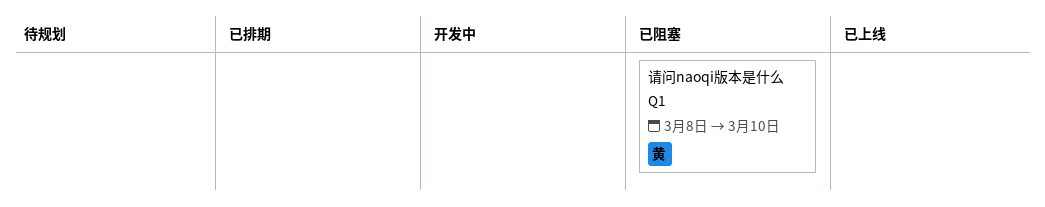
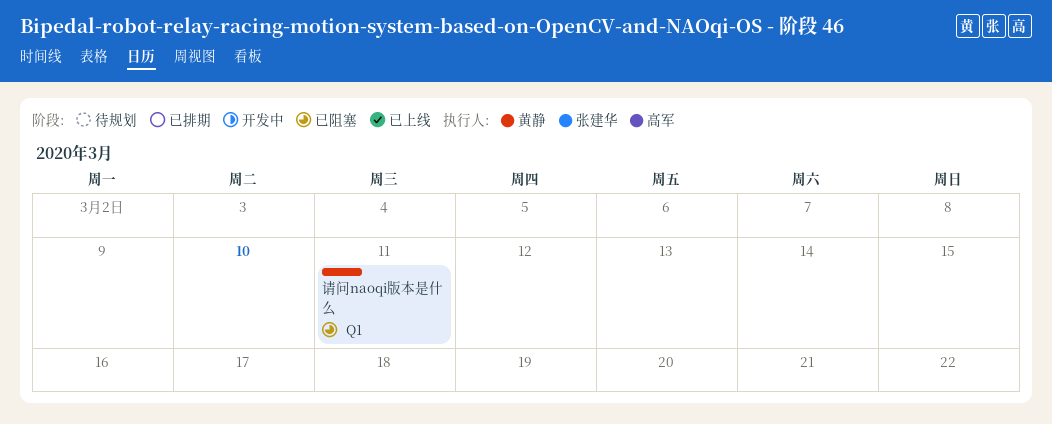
请问naoqi版本是什么, due: Mar 10 -> Mar 11

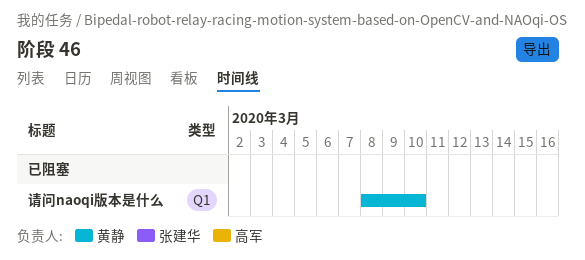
请问naoqi版本是什么, due: Mar 11 -> Mar 10

